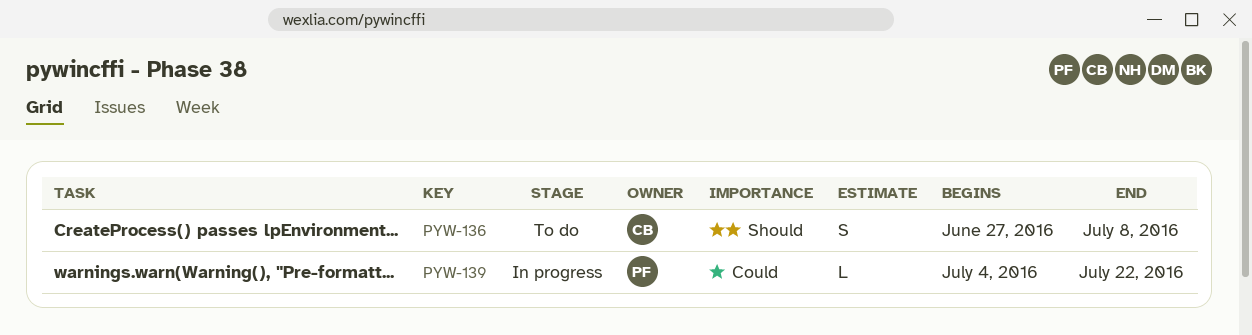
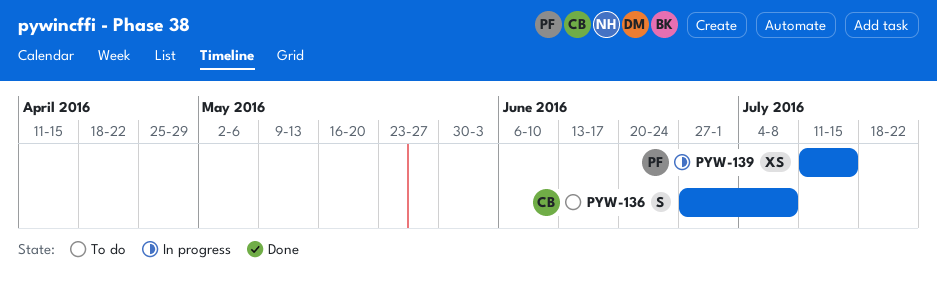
PYW-139, estimate: L -> XS
PYW-139, start: Jul 4 -> Jul 11
PYW-139, due: Jul 22 -> Jul 15

